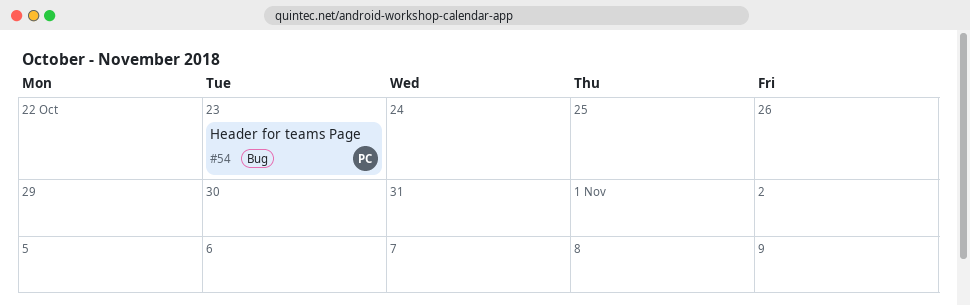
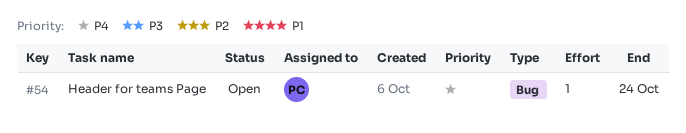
#54, due: Oct 23 -> Oct 24

